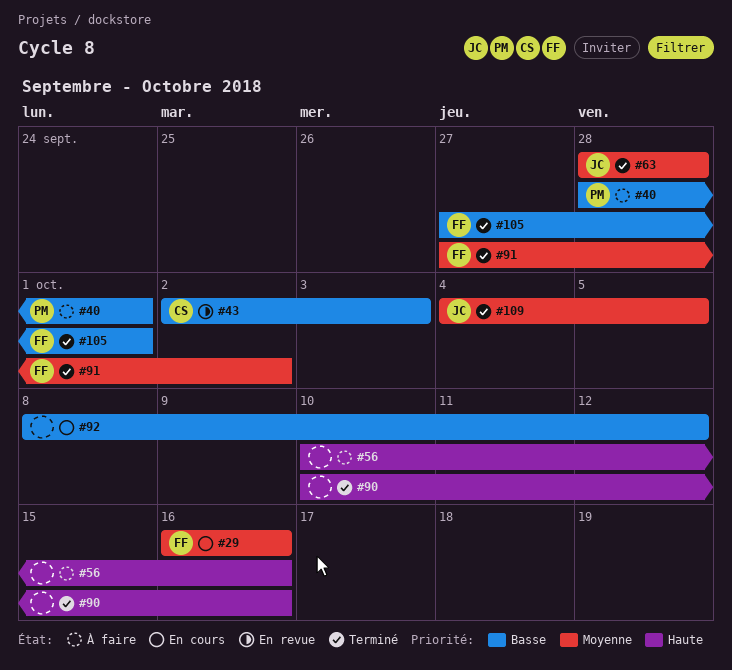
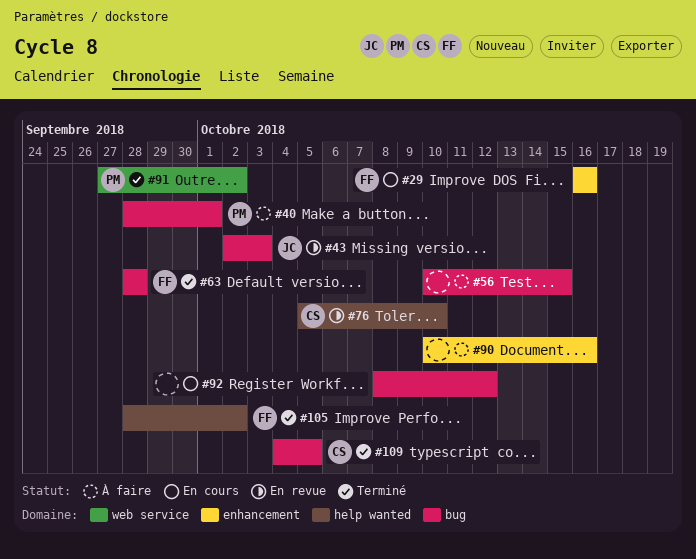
#43, owner: CS -> JC
#56, due: Oct 16 -> Oct 15
#63, owner: JC -> FF
#76: none -> present
#90, status: Terminé -> À faire
#91, owner: FF -> PM
#105, start: Sep 27 -> Sep 28
#105, due: Oct 1 -> Oct 2
#109, owner: JC -> CS

